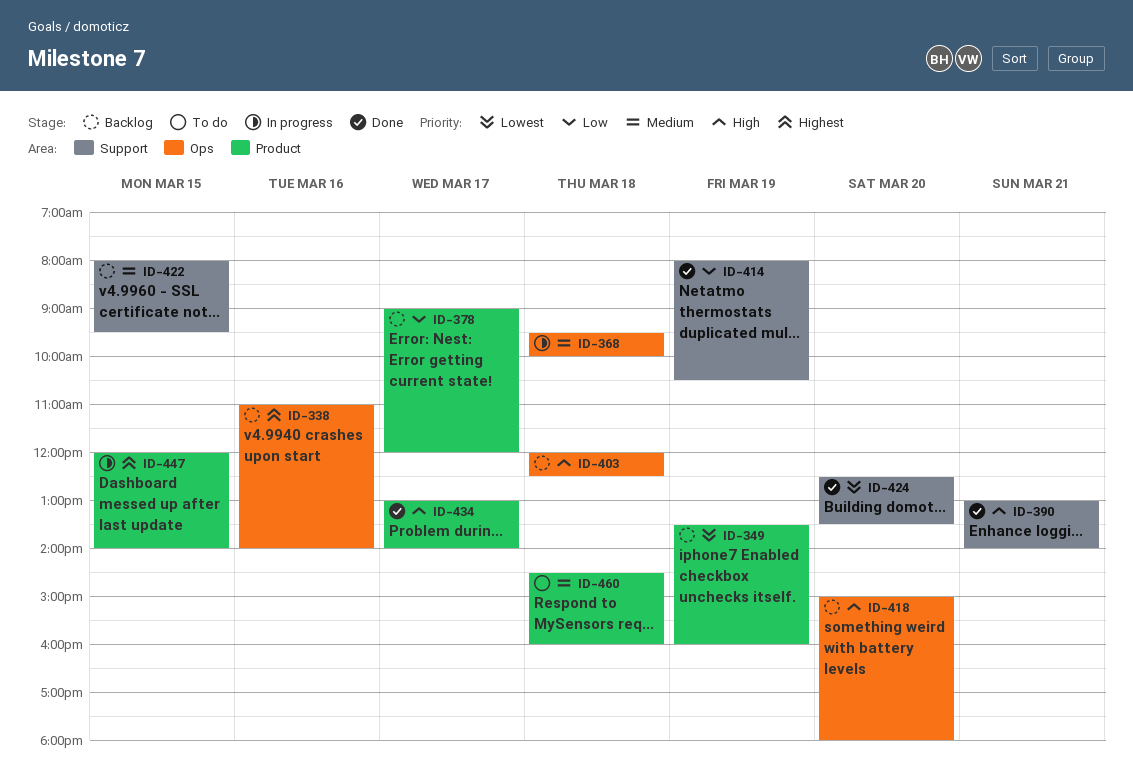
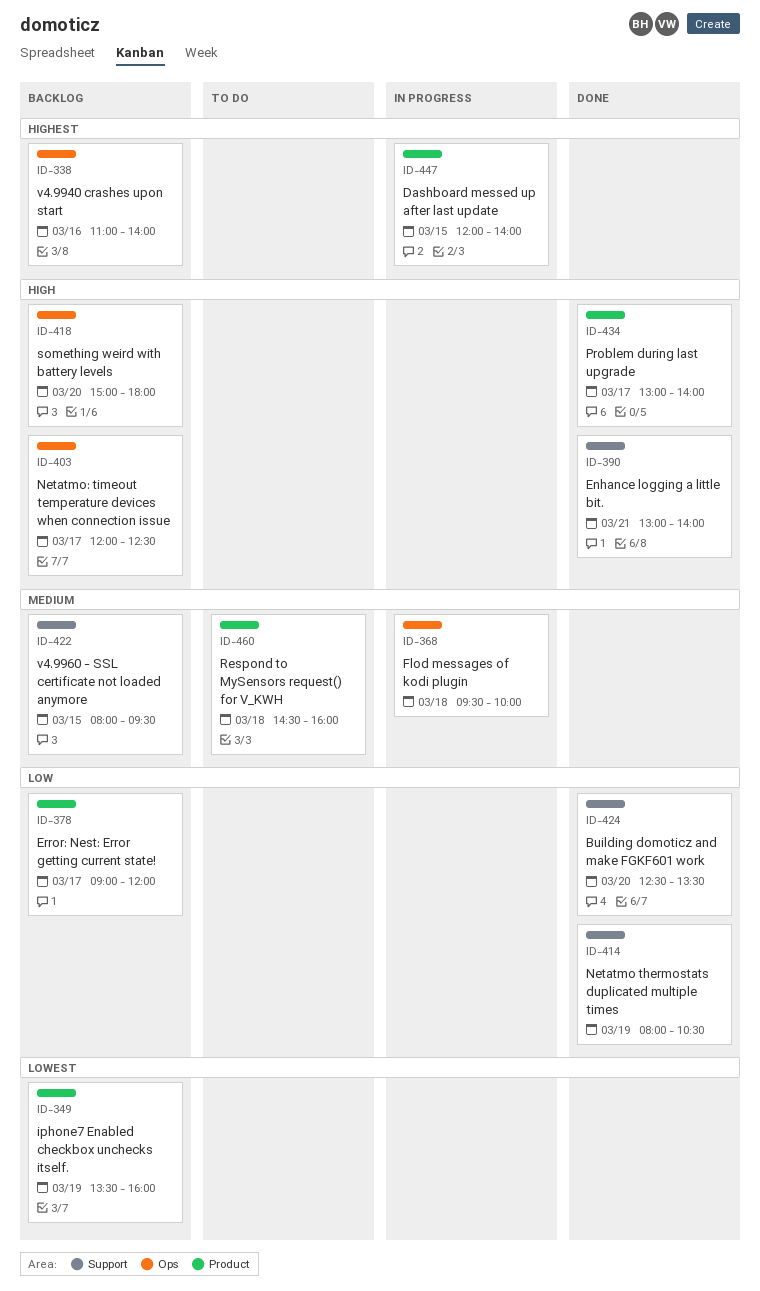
ID-403, day: Mar 18 -> Mar 17
ID-424, priority: Lowest -> Low

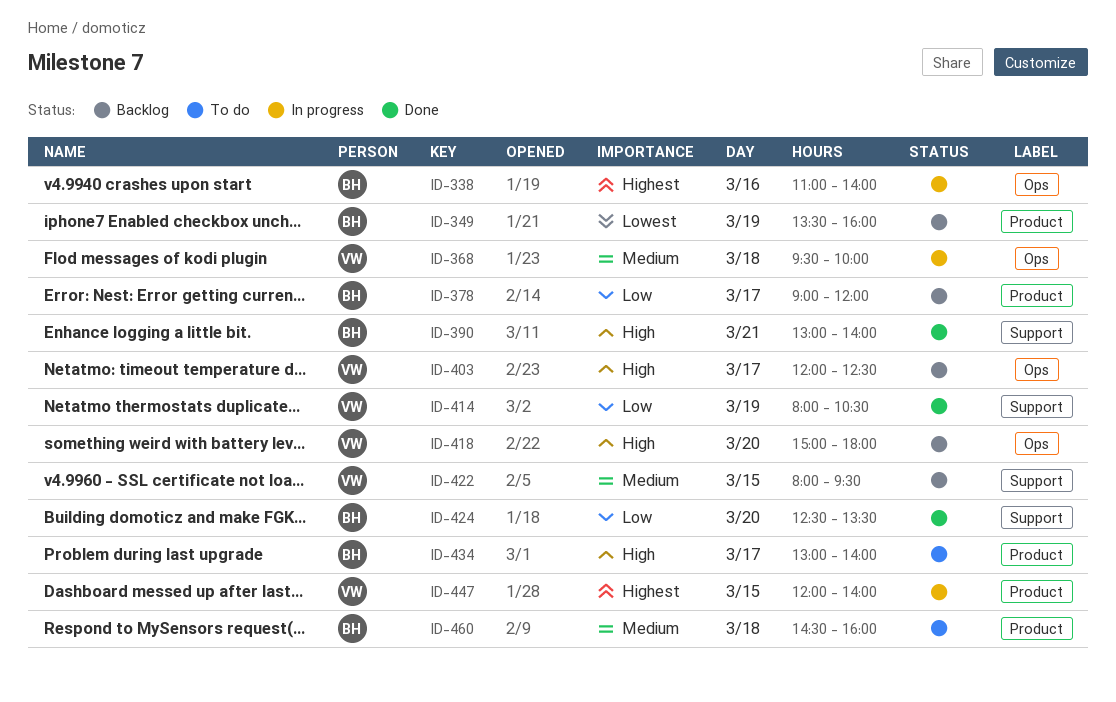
ID-338, status: Backlog -> In progress
ID-434, status: Done -> To do

